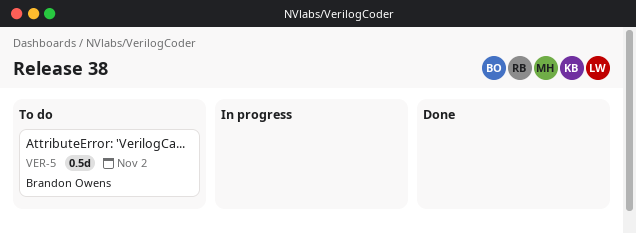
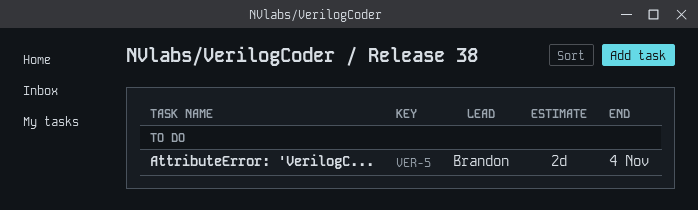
VER-5, estimate: 0.5d -> 2d
VER-5, due: Nov 2 -> Nov 4

